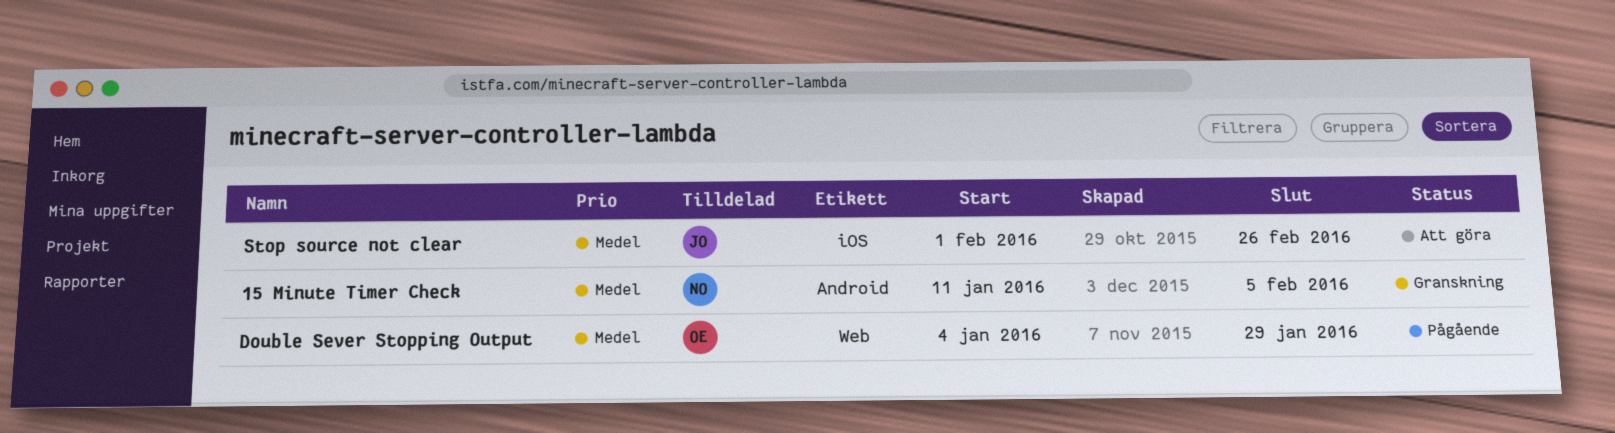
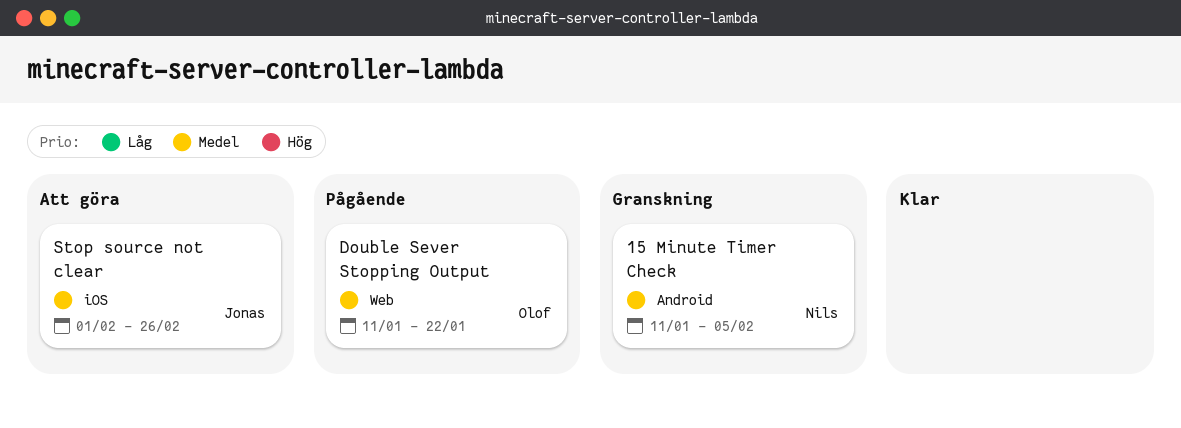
Double Sever Stopping Output, start: Jan 4 -> Jan 11
Double Sever Stopping Output, due: Jan 29 -> Jan 22

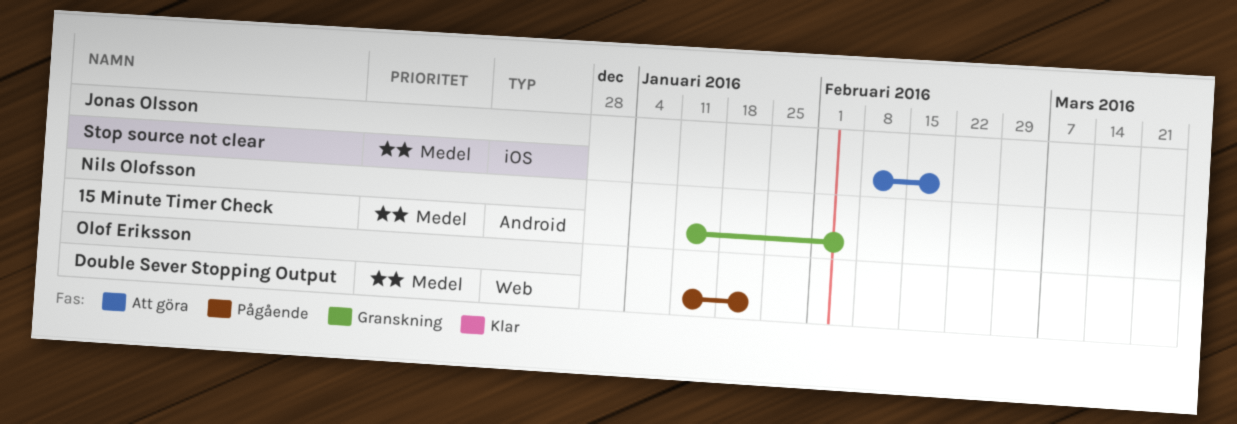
Stop source not clear, start: Feb 1 -> Feb 8
Stop source not clear, due: Feb 26 -> Feb 19

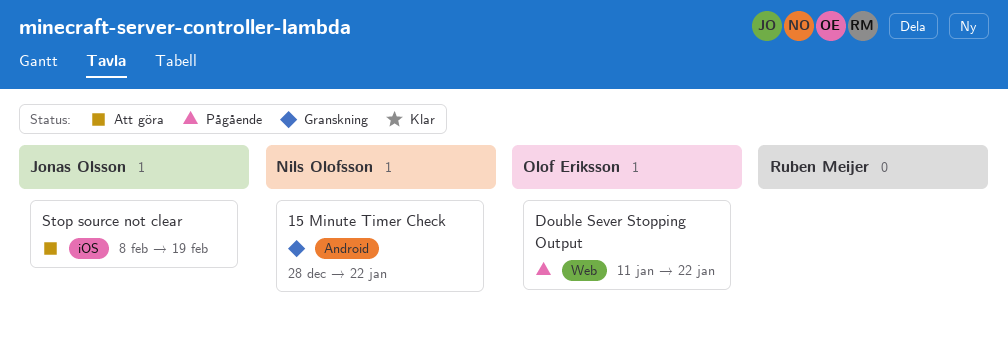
15 Minute Timer Check, start: Jan 11 -> Dec 28
15 Minute Timer Check, due: Feb 5 -> Jan 22

